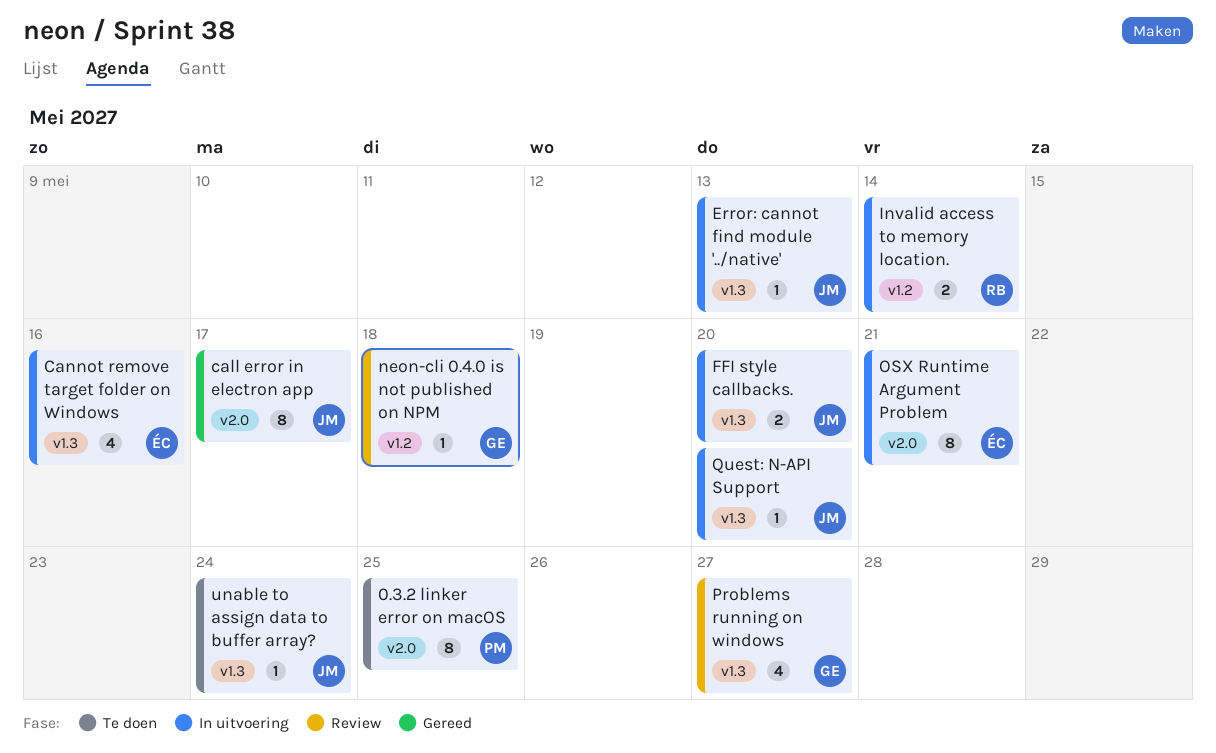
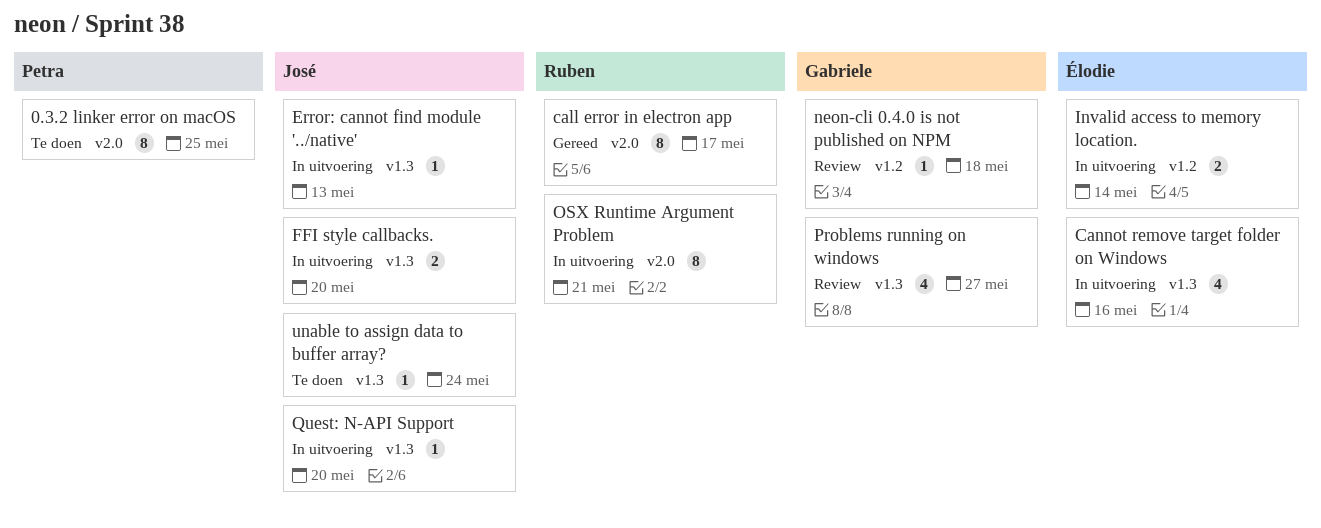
call error in electron app, owner: José -> Ruben
Invalid access to memory location., owner: Ruben -> Élodie
OSX Runtime Argument Problem, owner: Élodie -> Ruben

